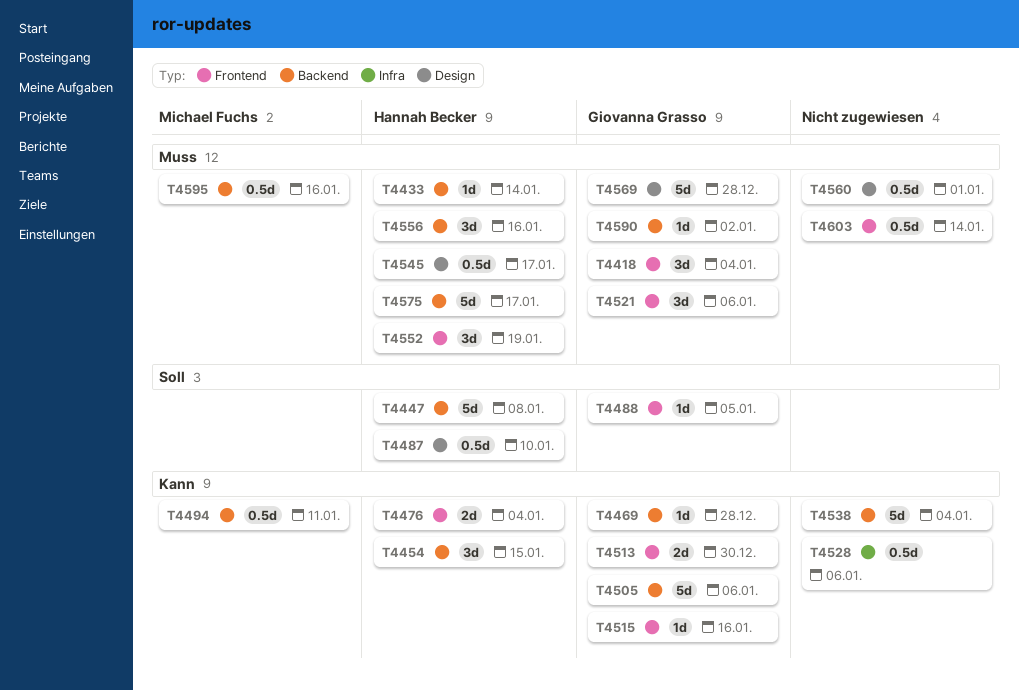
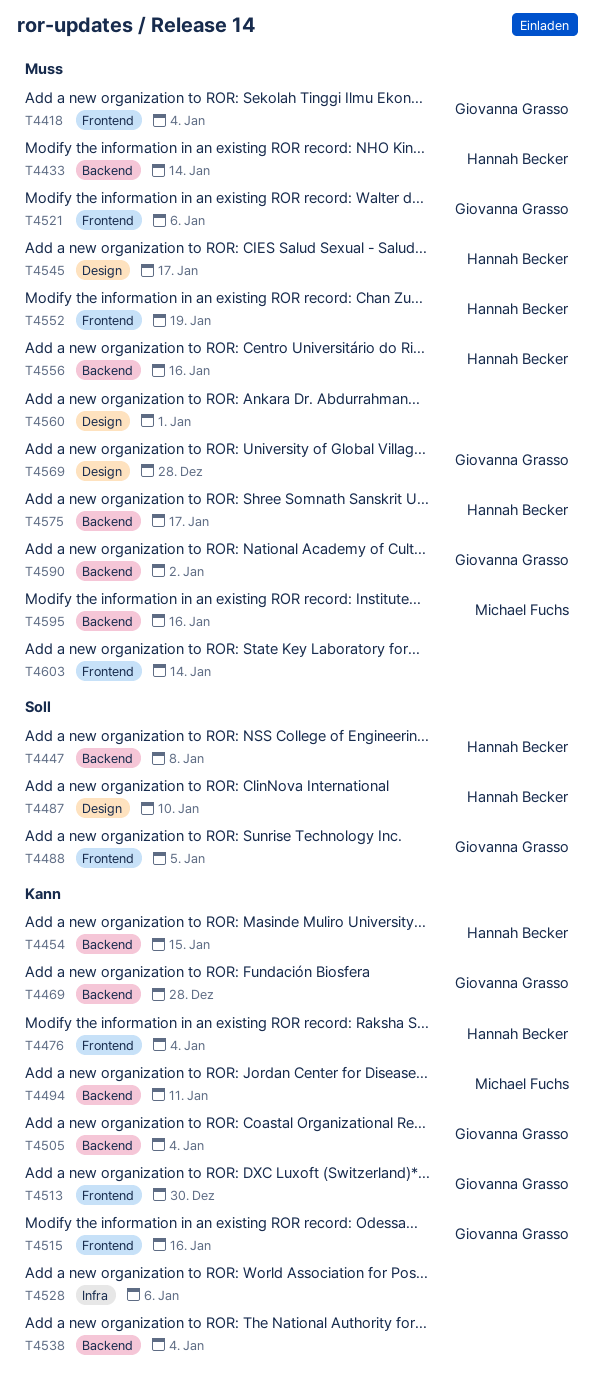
T4505, due: Jan 6 -> Jan 4

